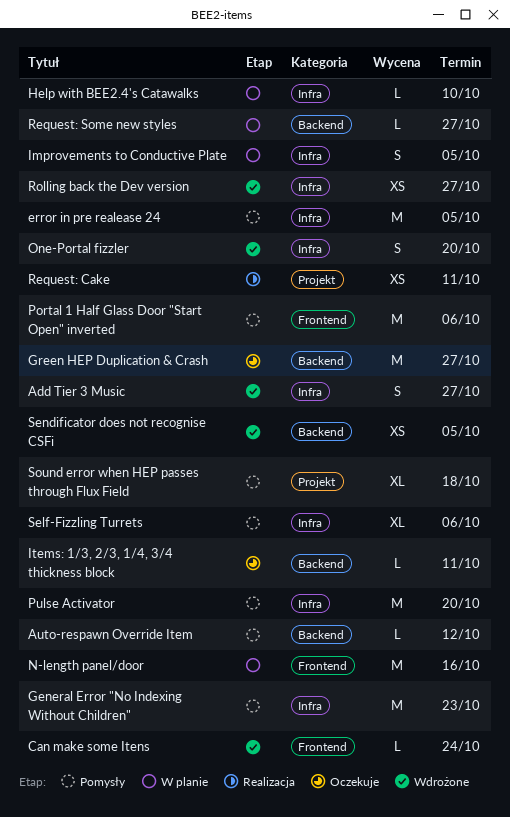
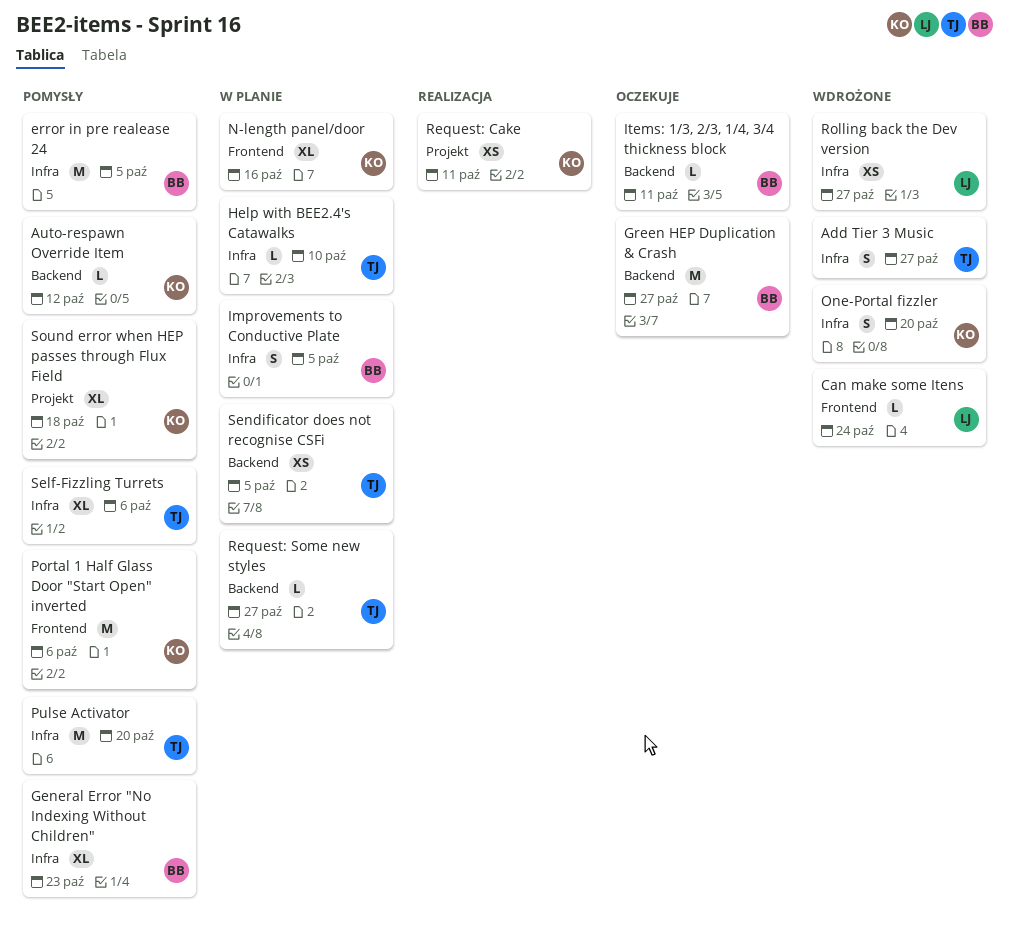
General Error "No Indexing Without Children", estimate: M -> XL
N-length panel/door, estimate: M -> XL
Sendificator does not recognise CSFi, status: Wdrożone -> W planie

